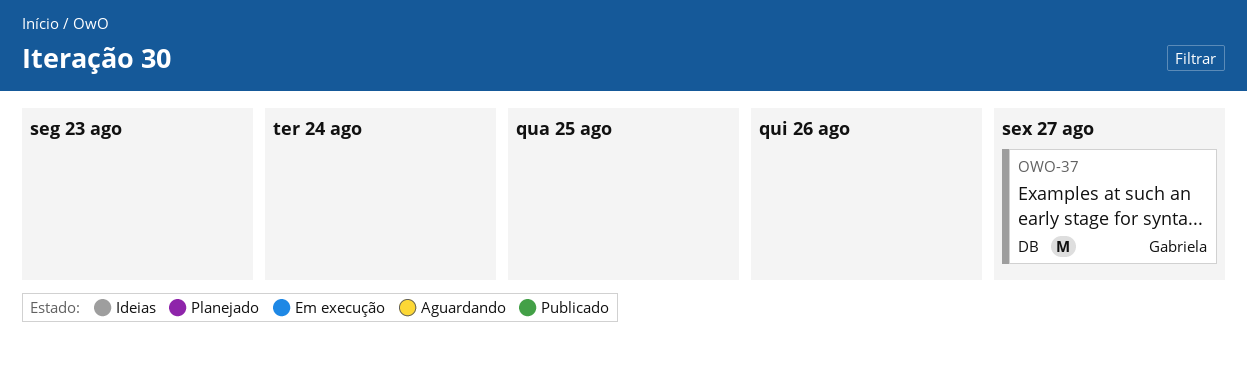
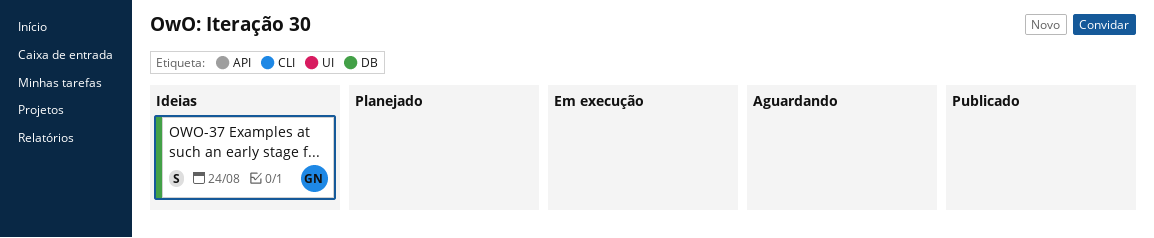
OWO-37, estimate: M -> S
OWO-37, due: Aug 27 -> Aug 24

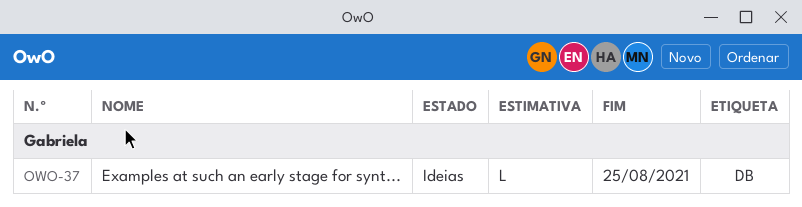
OWO-37, estimate: S -> L
OWO-37, due: Aug 24 -> Aug 25

